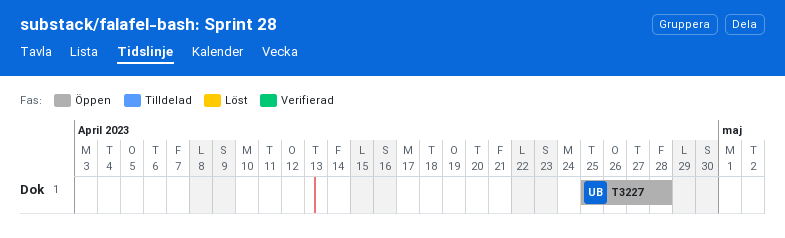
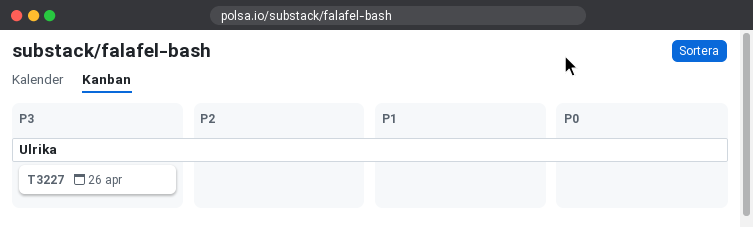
T3227, due: Apr 28 -> Apr 26

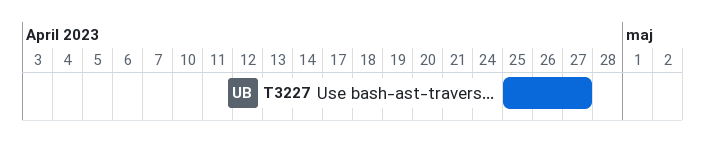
T3227, due: Apr 26 -> Apr 27

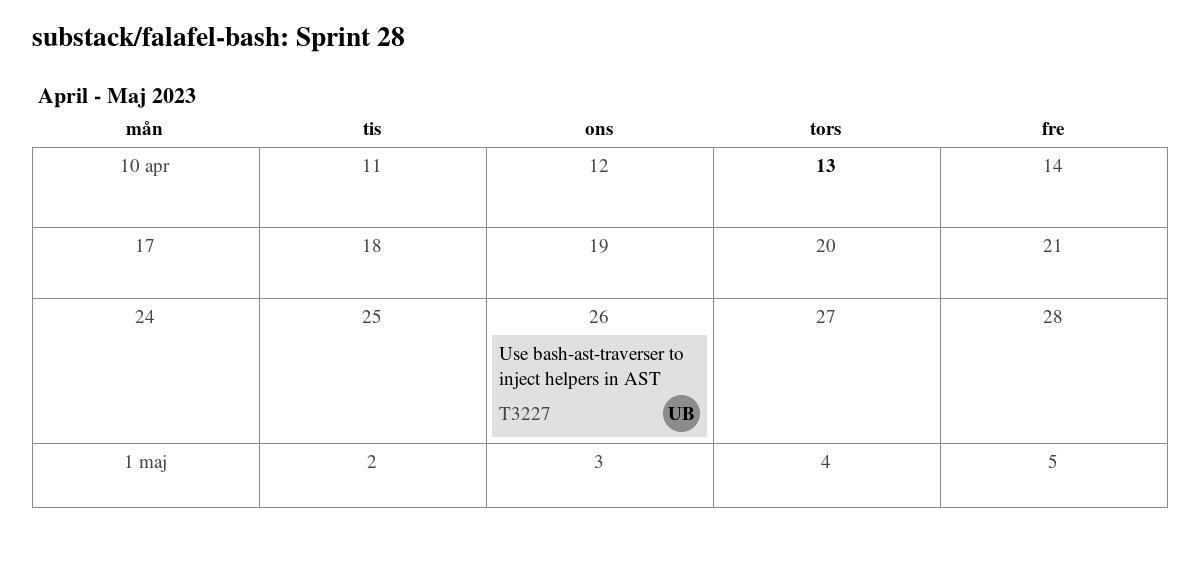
T3227, due: Apr 27 -> Apr 26

